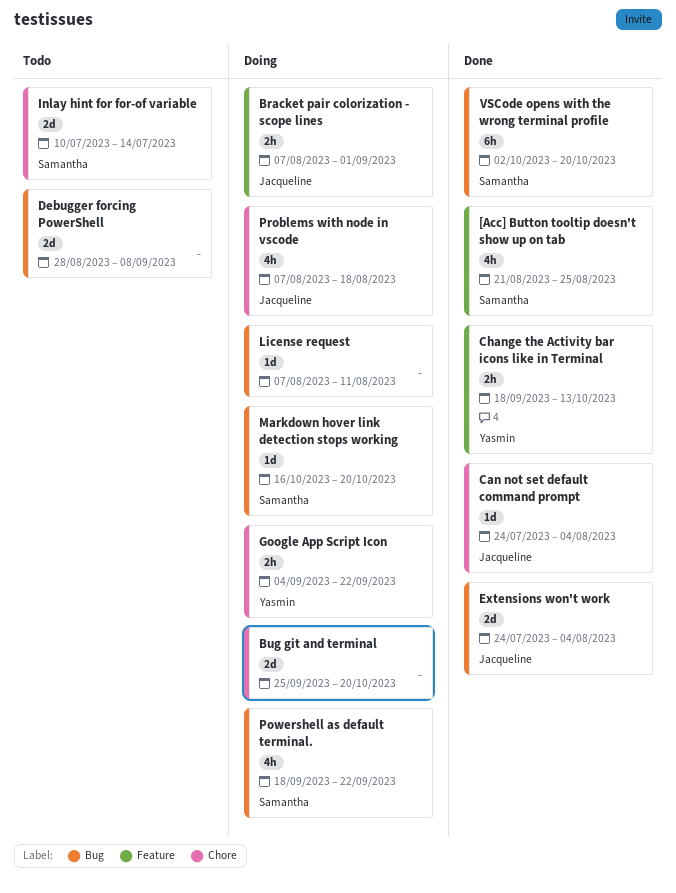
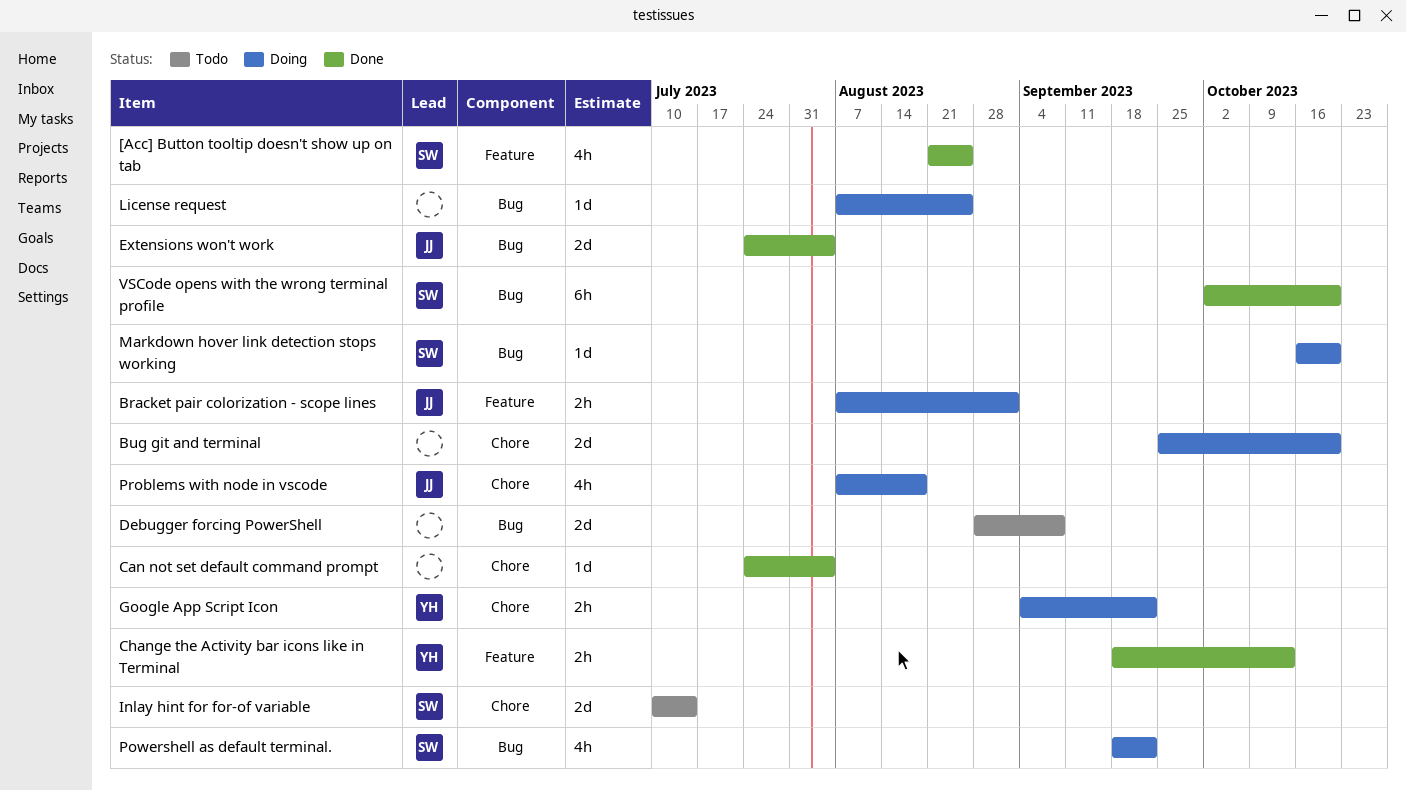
Can not set default command prompt, owner: Jacqueline -> none
License request, due: Aug 11 -> Aug 25

